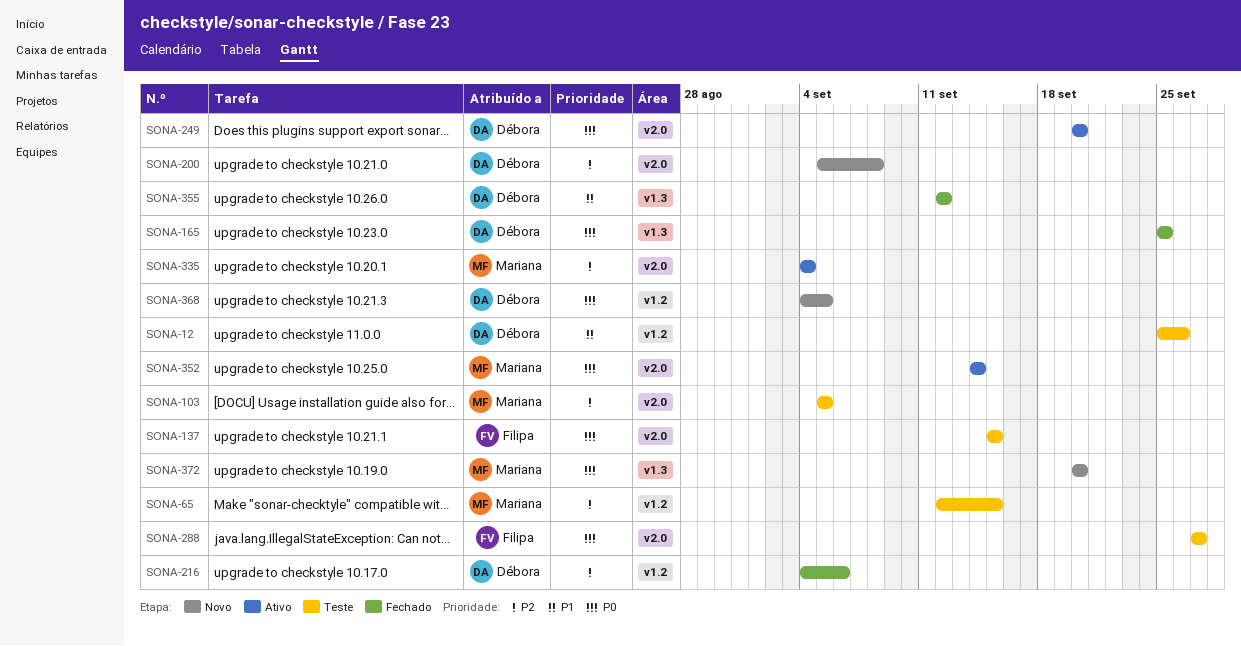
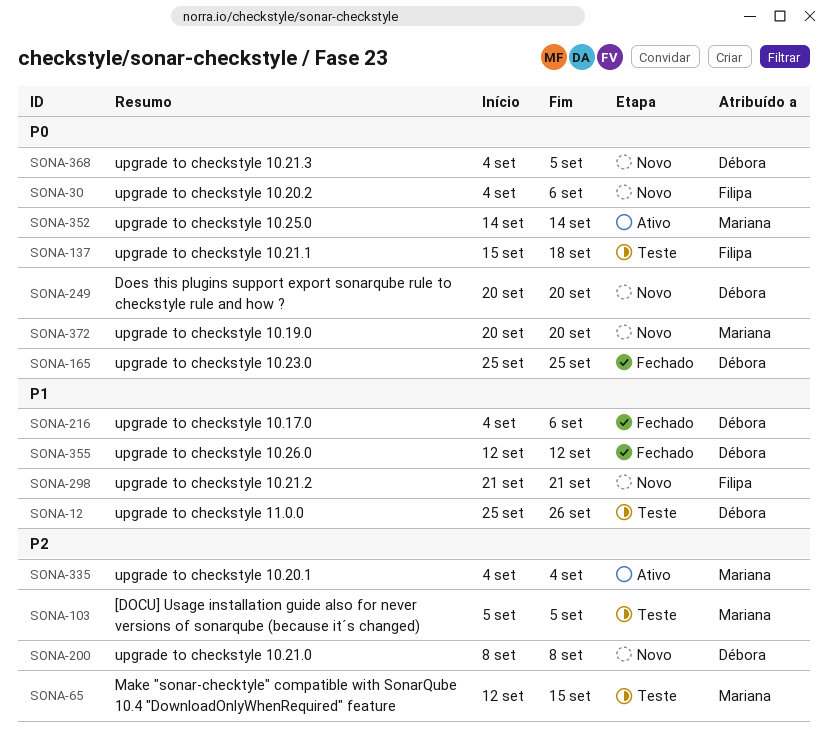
SONA-30: none -> present
SONA-137, due: Sep 15 -> Sep 18
SONA-200, start: Sep 5 -> Sep 8
SONA-216, priority: P2 -> P1
SONA-249, status: Ativo -> Novo
SONA-288: present -> none
SONA-298: none -> present

